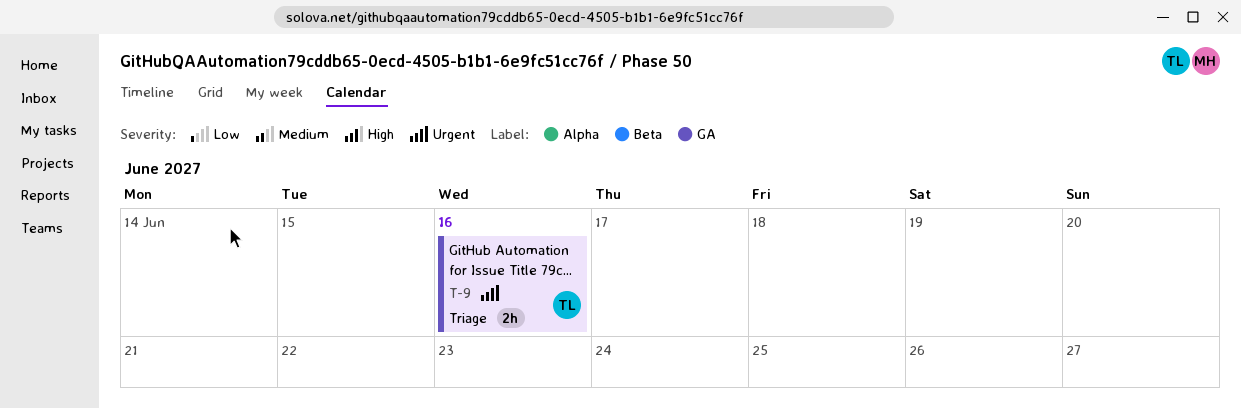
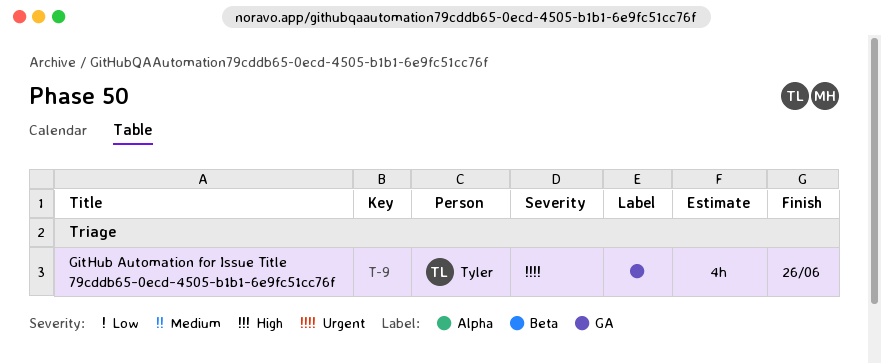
T-9, estimate: 2h -> 4h
T-9, due: Jun 16 -> Jun 26

